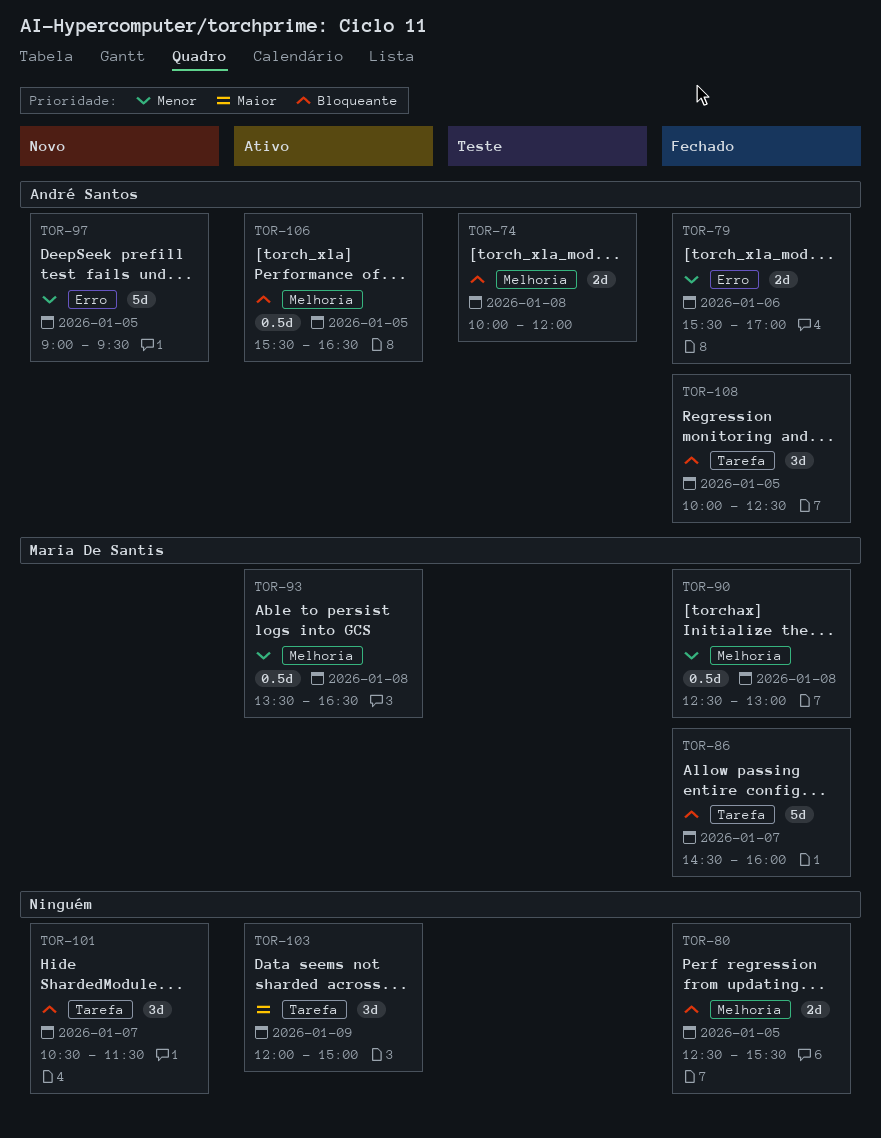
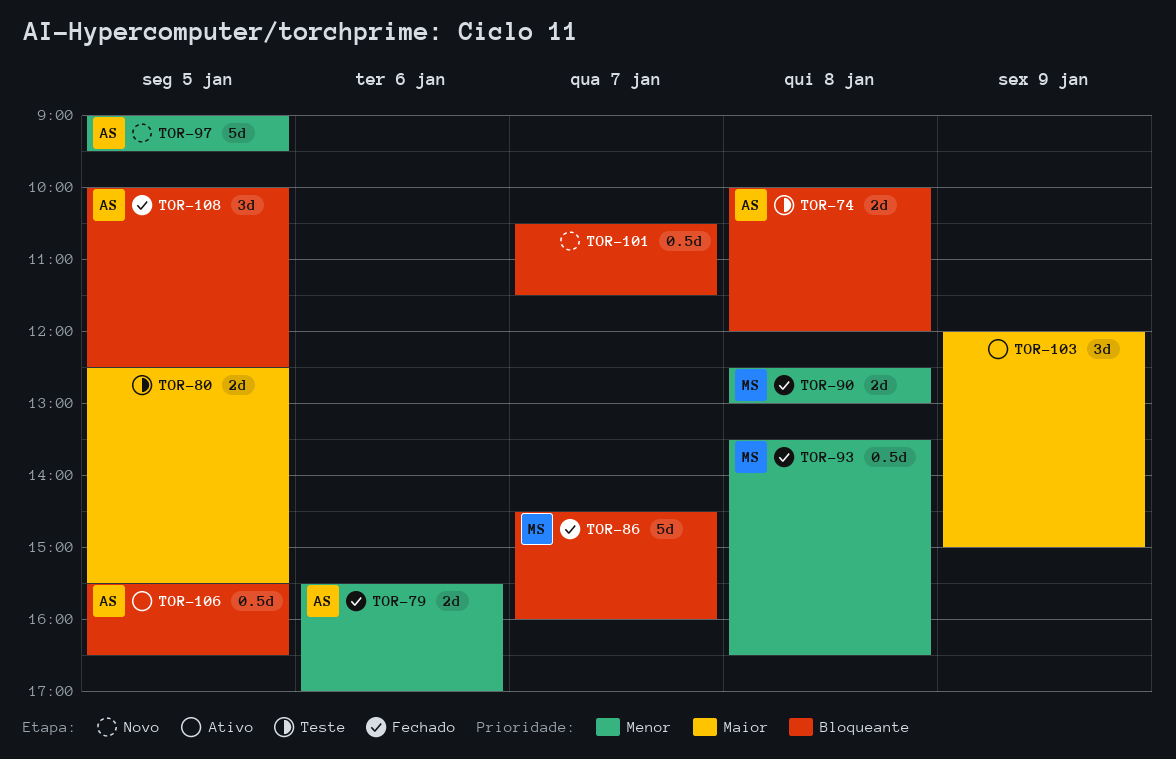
TOR-80, status: Fechado -> Teste
TOR-80, priority: Bloqueante -> Maior
TOR-90, estimate: 0.5d -> 2d
TOR-93, status: Ativo -> Fechado
TOR-101, estimate: 3d -> 0.5d

